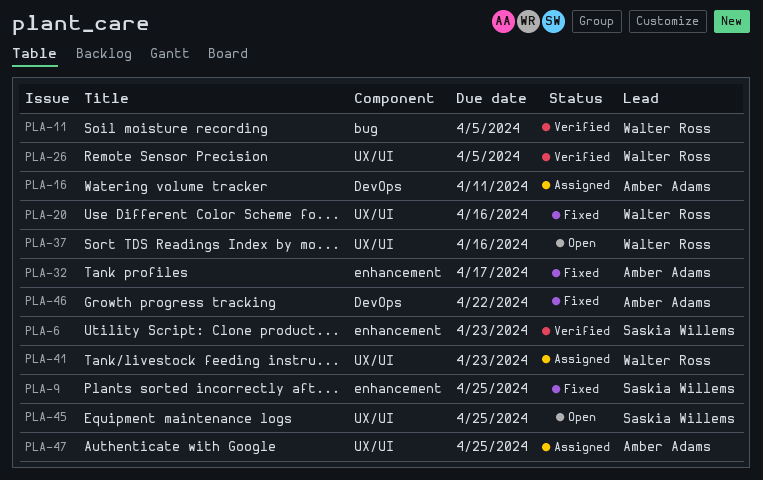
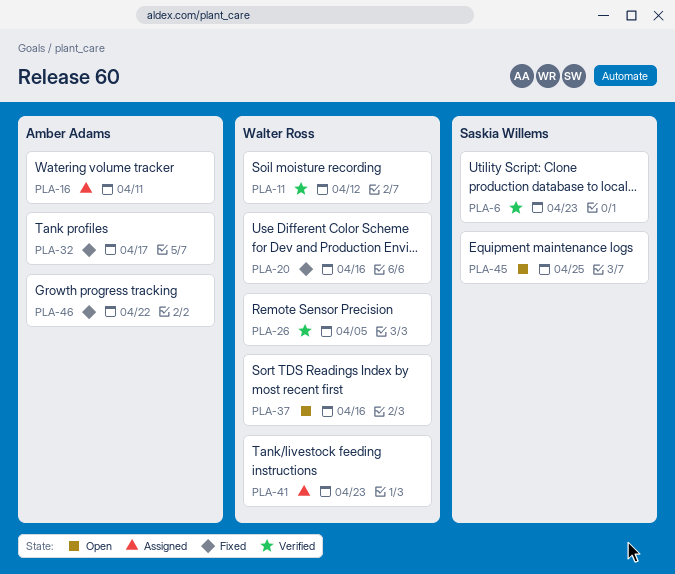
PLA-9: present -> none
PLA-11, due: Apr 5 -> Apr 12
PLA-47: present -> none

